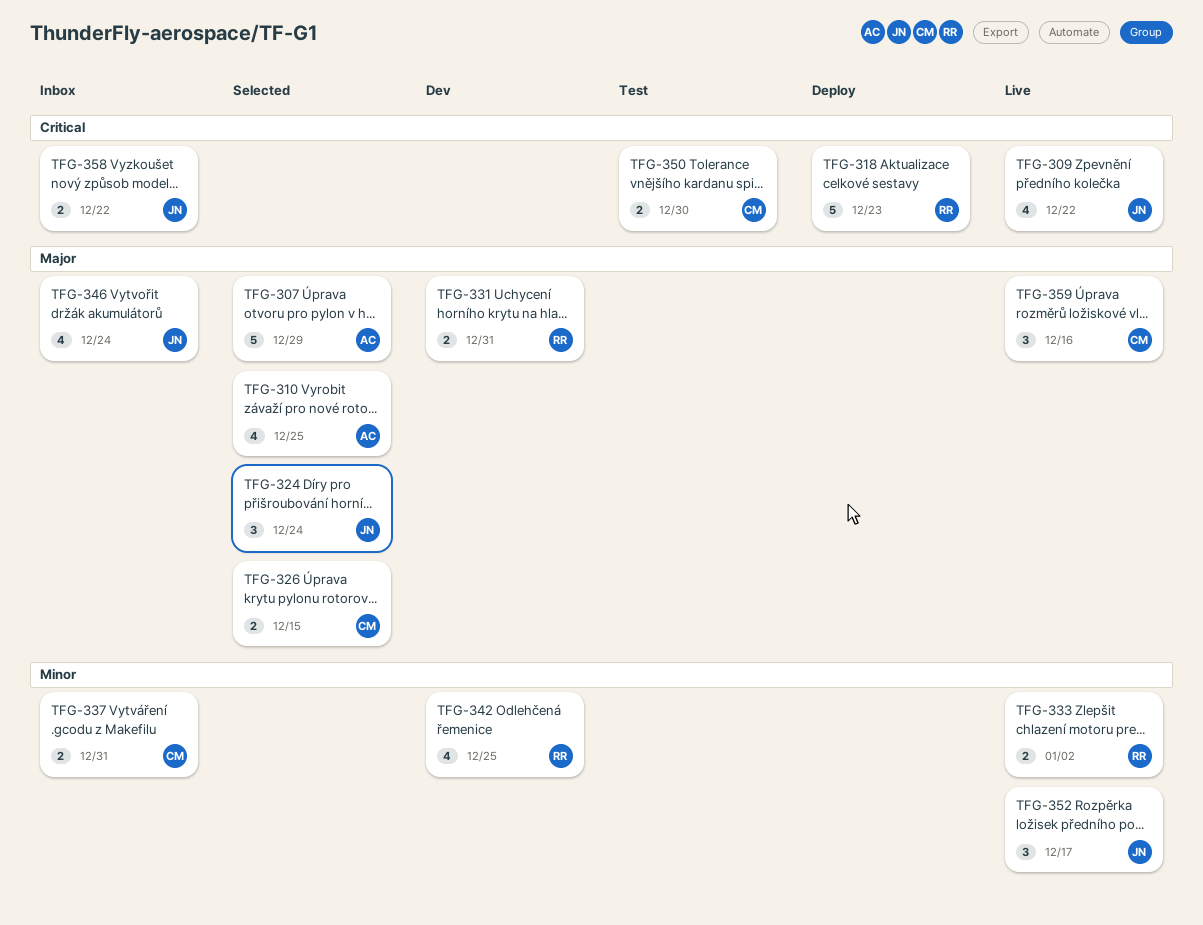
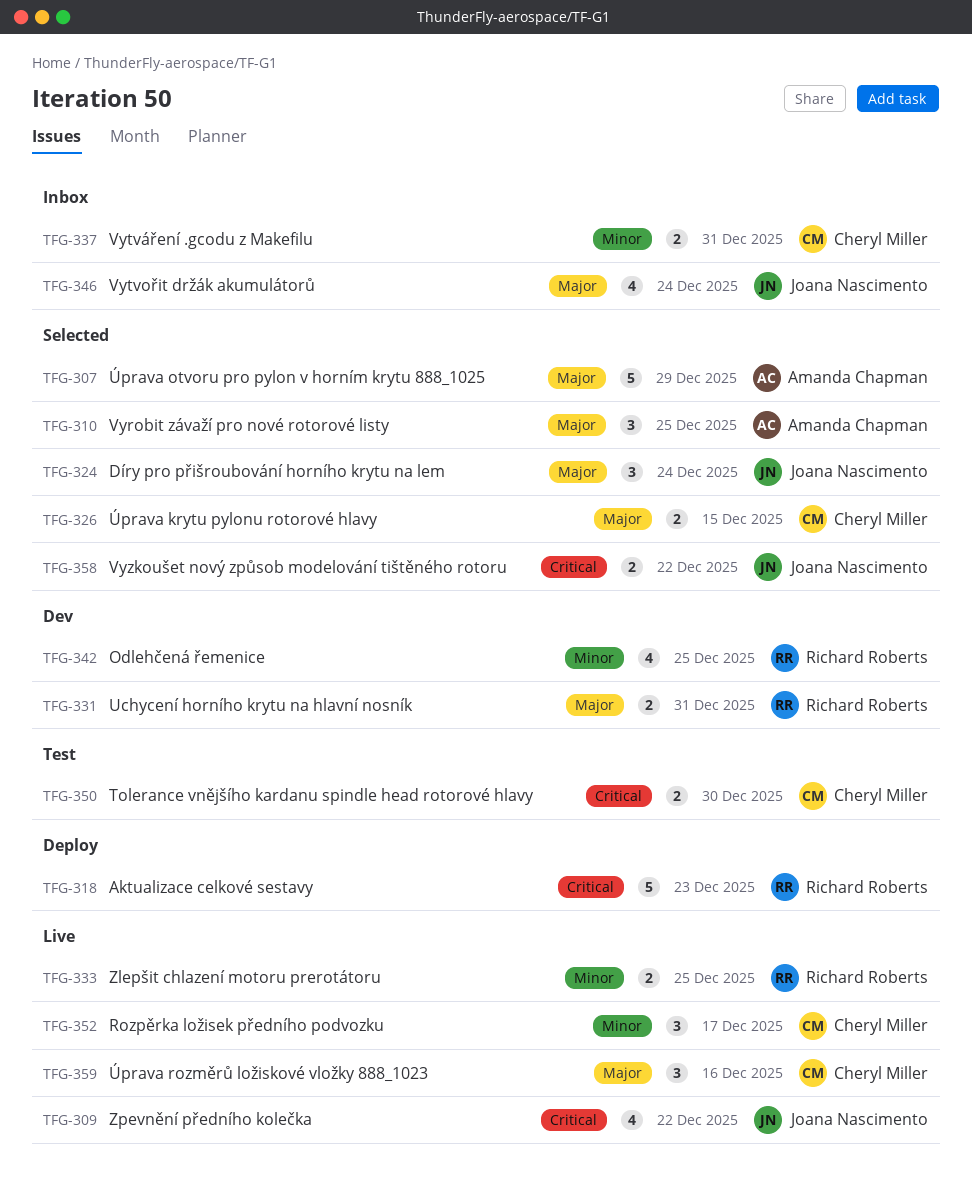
TFG-310, estimate: 4 -> 3
TFG-333, due: Jan 2 -> Dec 25
TFG-352, owner: Joana Nascimento -> Cheryl Miller
TFG-358, status: Inbox -> Selected

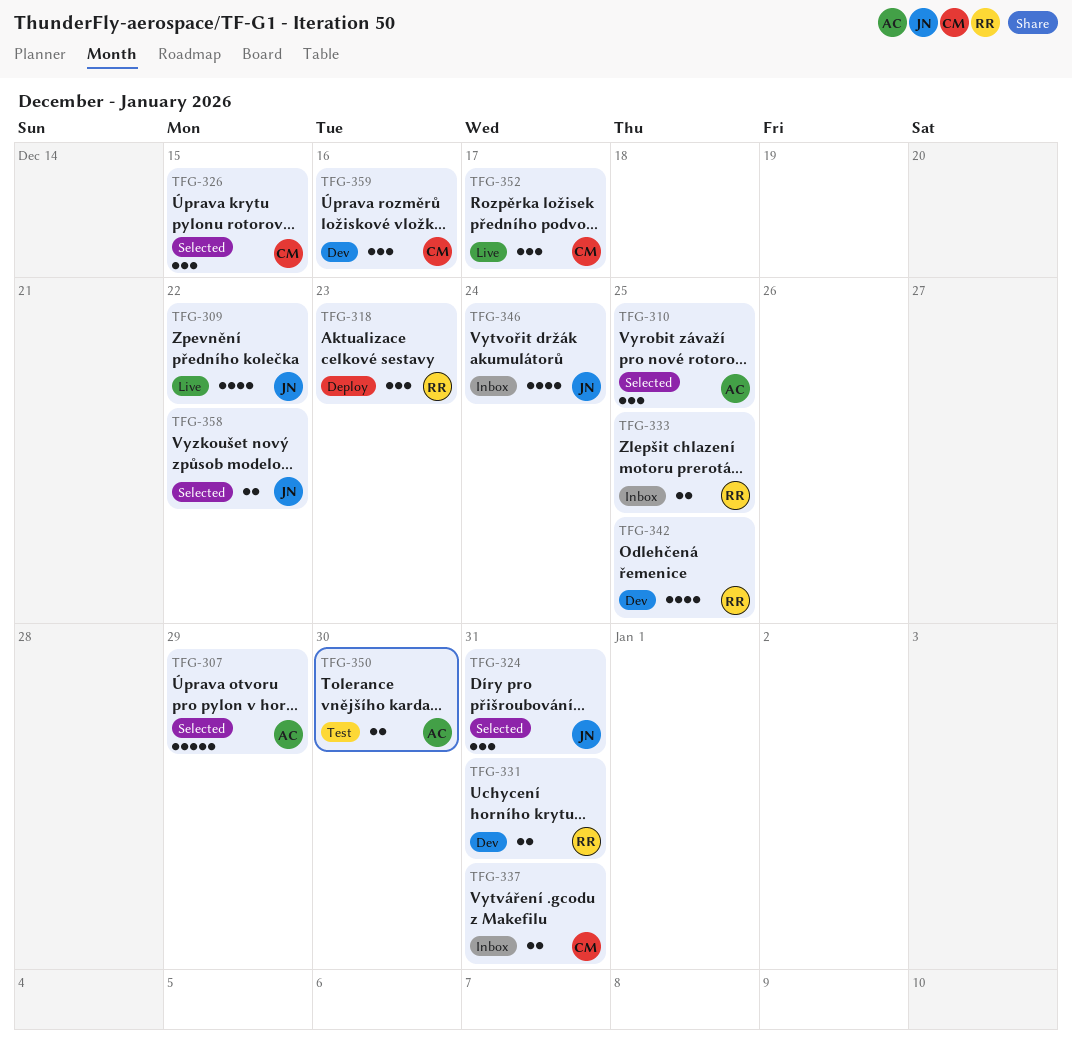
TFG-318, estimate: 5 -> 3
TFG-324, due: Dec 24 -> Dec 31
TFG-326, estimate: 2 -> 3
TFG-333, status: Live -> Inbox
TFG-350, owner: Cheryl Miller -> Amanda Chapman
TFG-359, status: Live -> Dev

